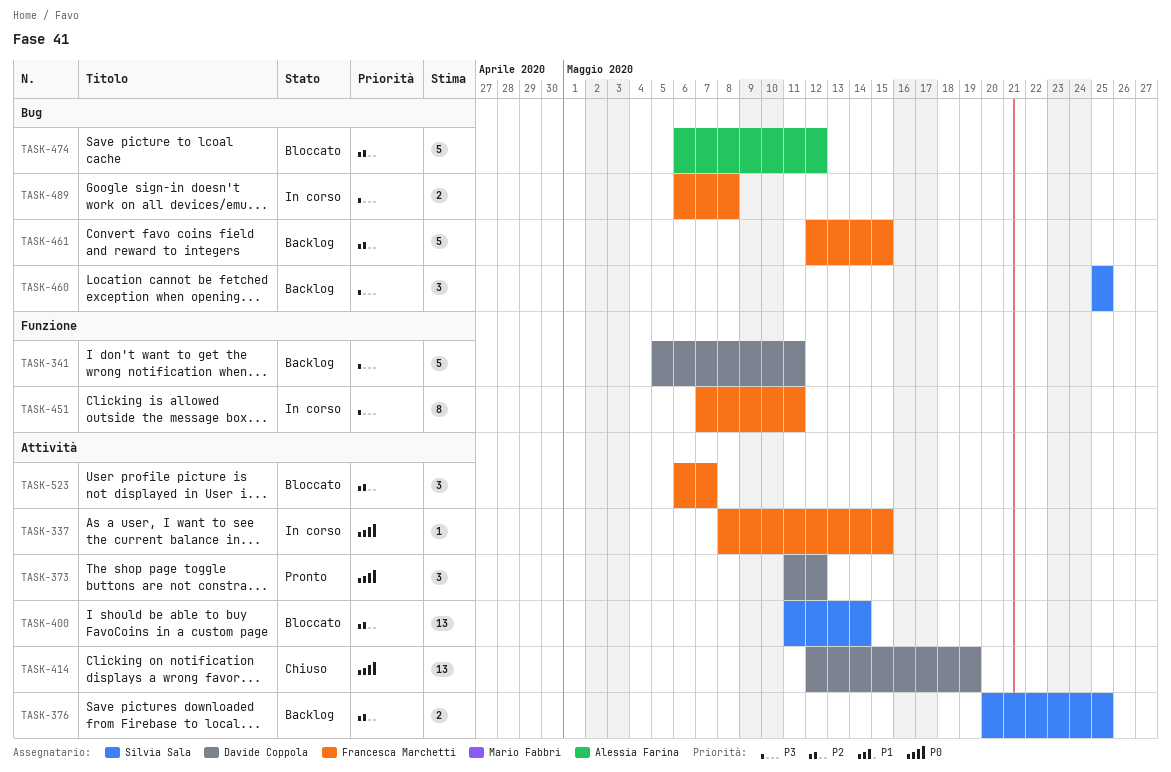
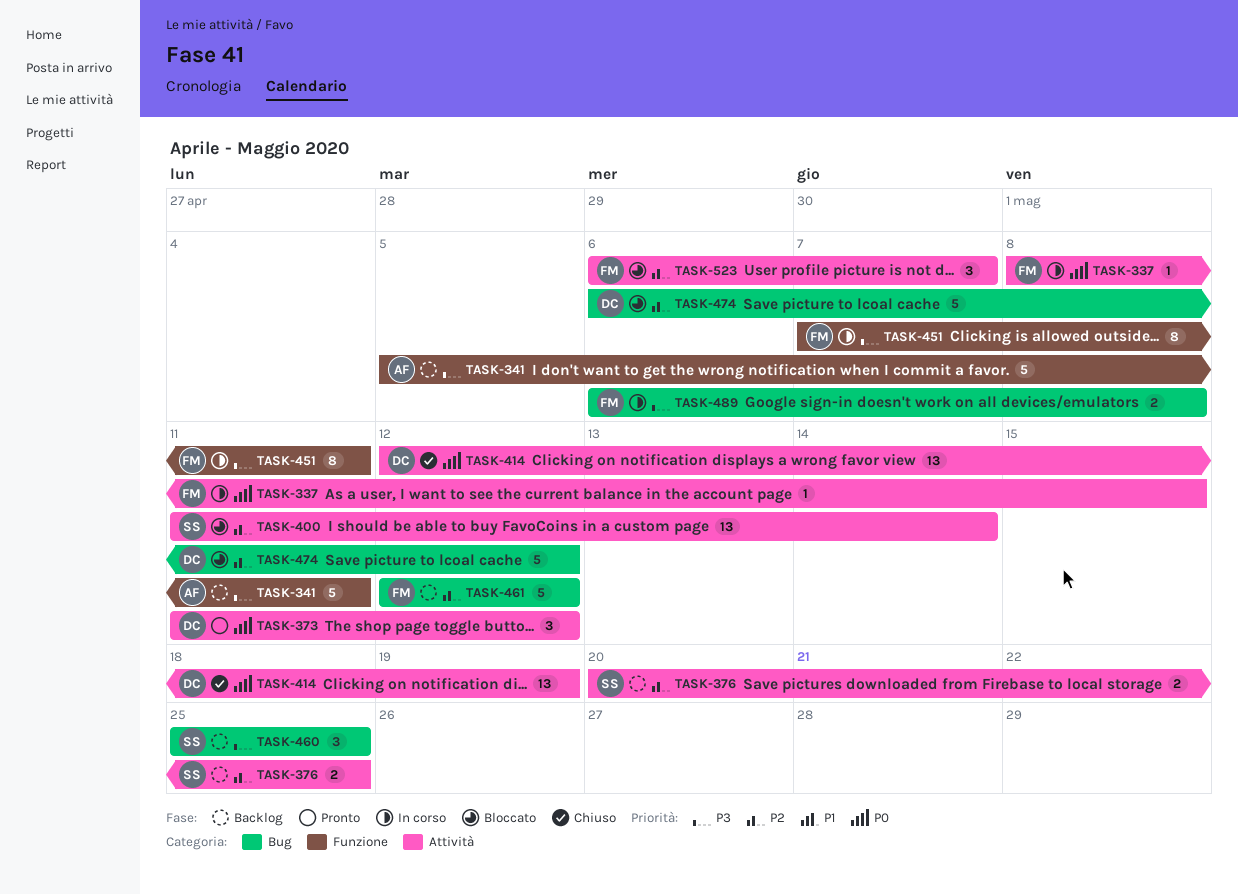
TASK-341, owner: Davide Coppola -> Alessia Farina
TASK-461, due: May 15 -> May 12
TASK-474, owner: Alessia Farina -> Davide Coppola

